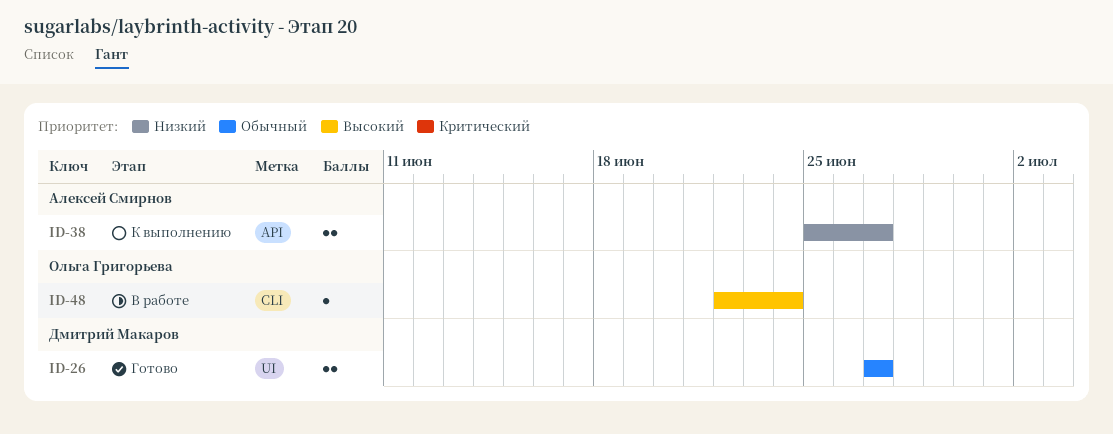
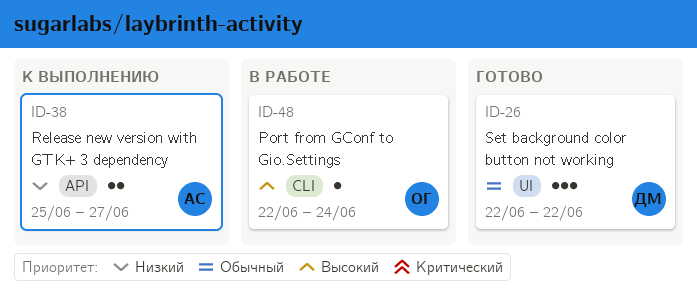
ID-26, estimate: 2 -> 3
ID-26, start: Jun 27 -> Jun 22
ID-26, due: Jun 27 -> Jun 22

